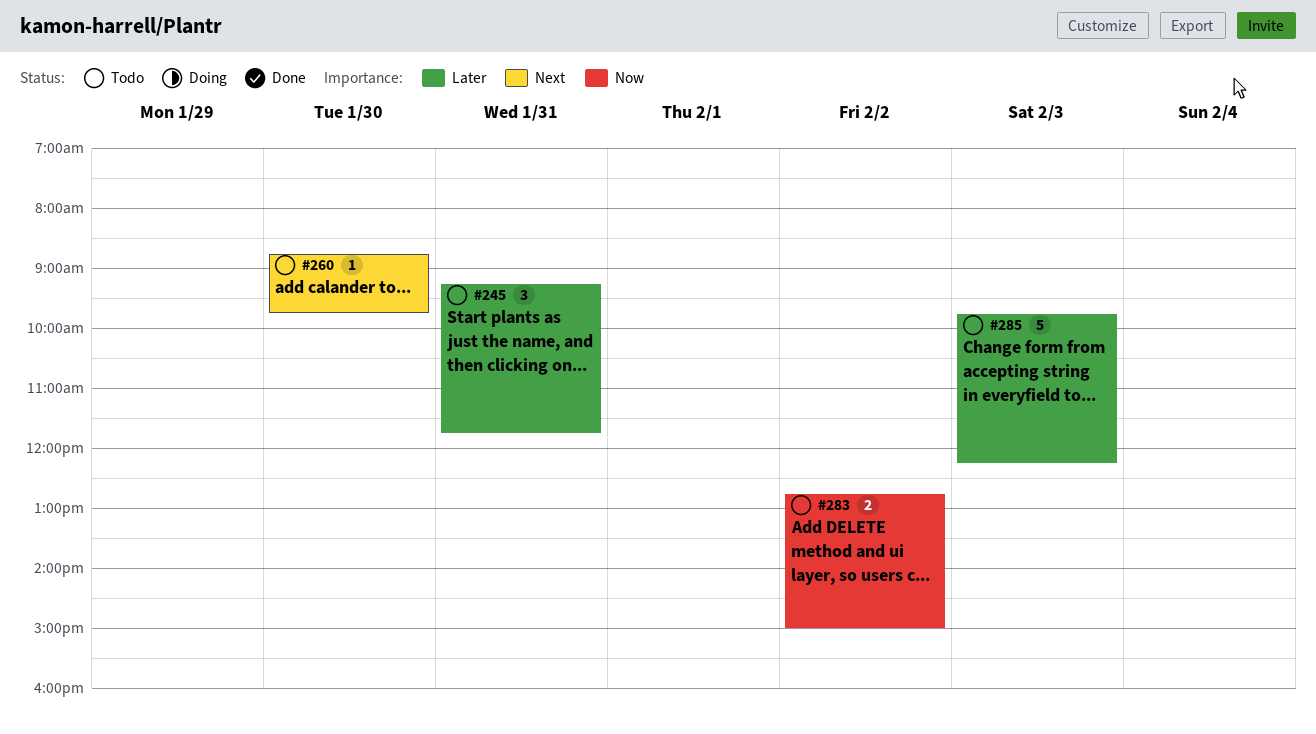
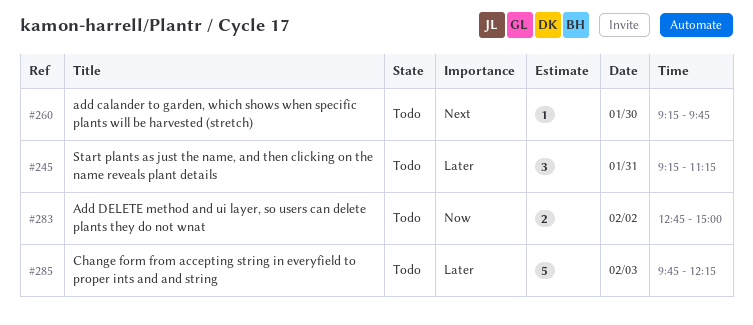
#245, ends: 11:45 -> 11:15
#260, begins: 08:45 -> 09:15

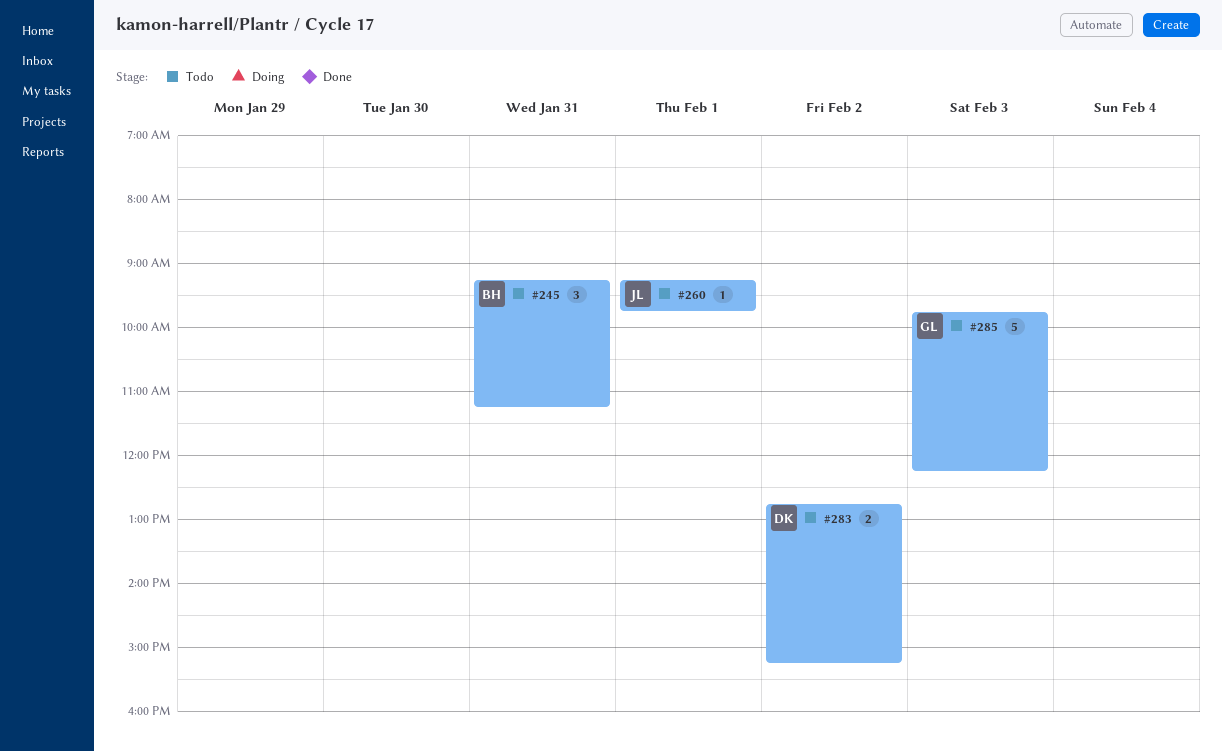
#260, day: Jan 30 -> Feb 1
#283, ends: 15:00 -> 15:15

